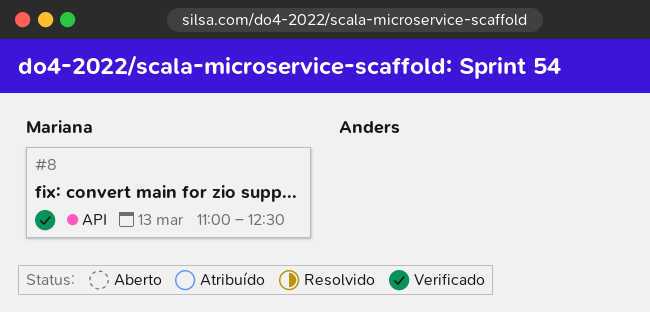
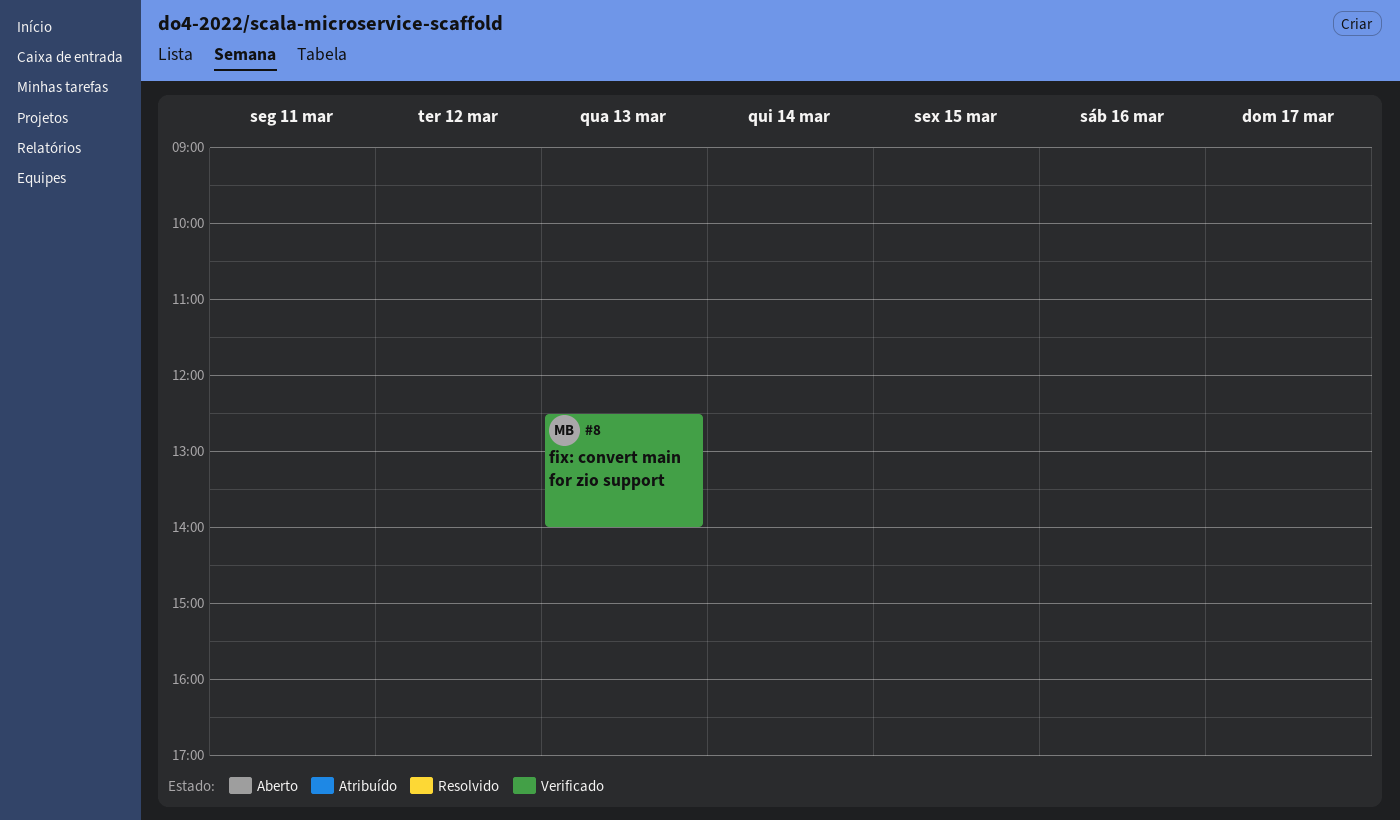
#8, begins: 11:00 -> 12:30
#8, ends: 12:30 -> 14:00

